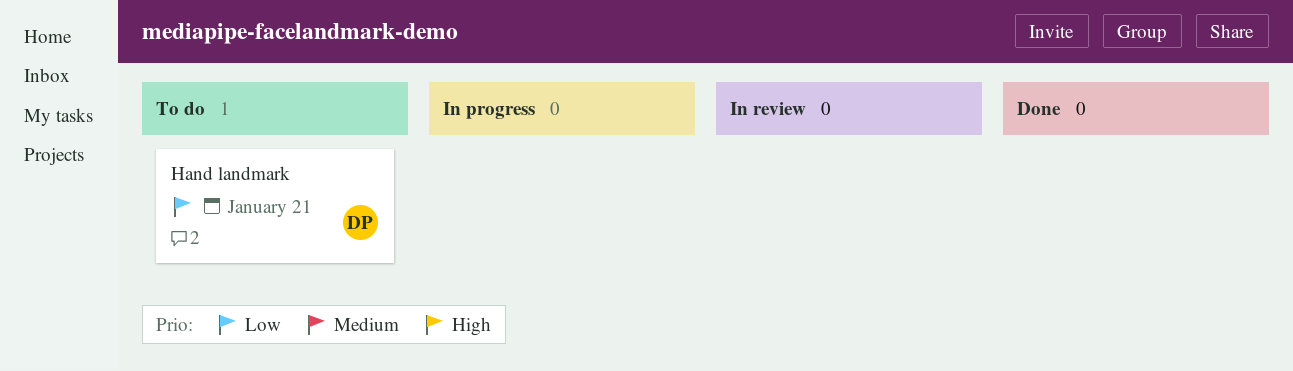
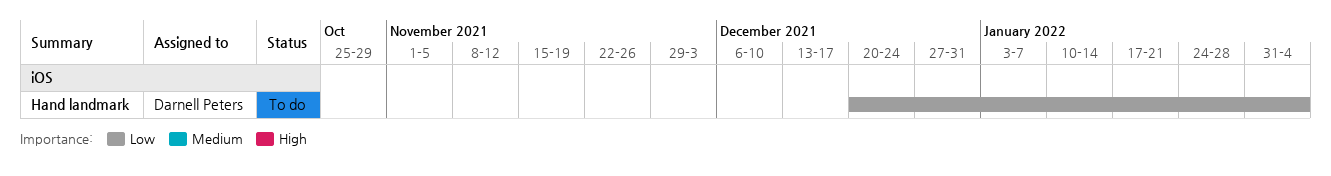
Hand landmark, due: Jan 21 -> Feb 4

